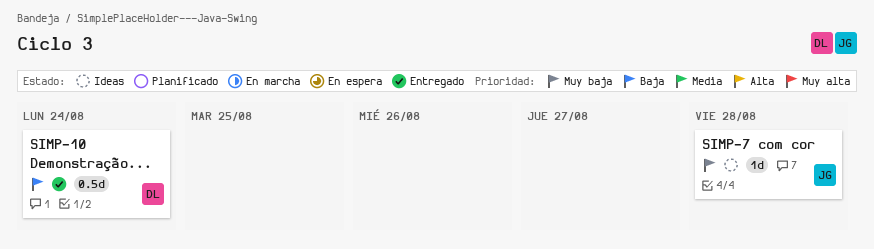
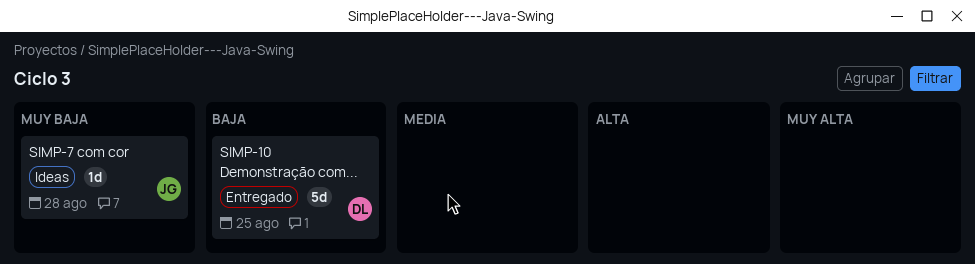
SIMP-10, estimate: 0.5d -> 5d
SIMP-10, due: Aug 24 -> Aug 25

